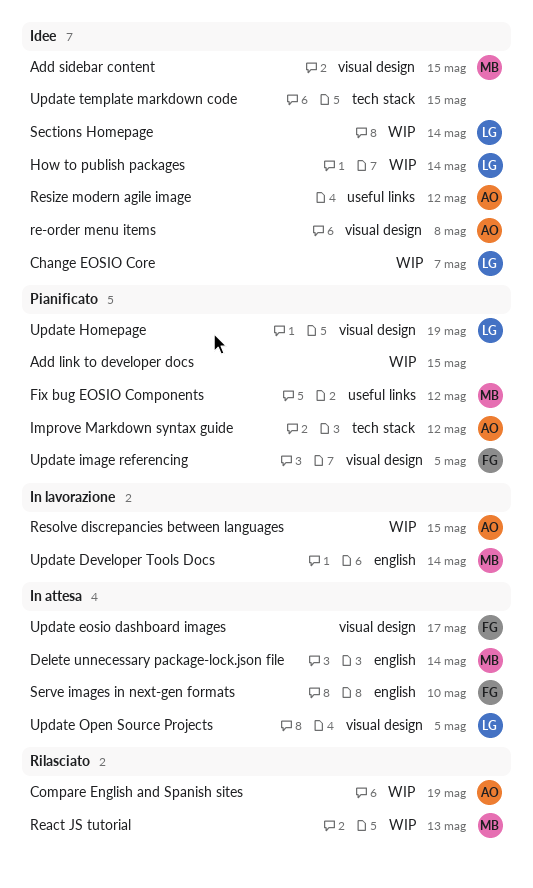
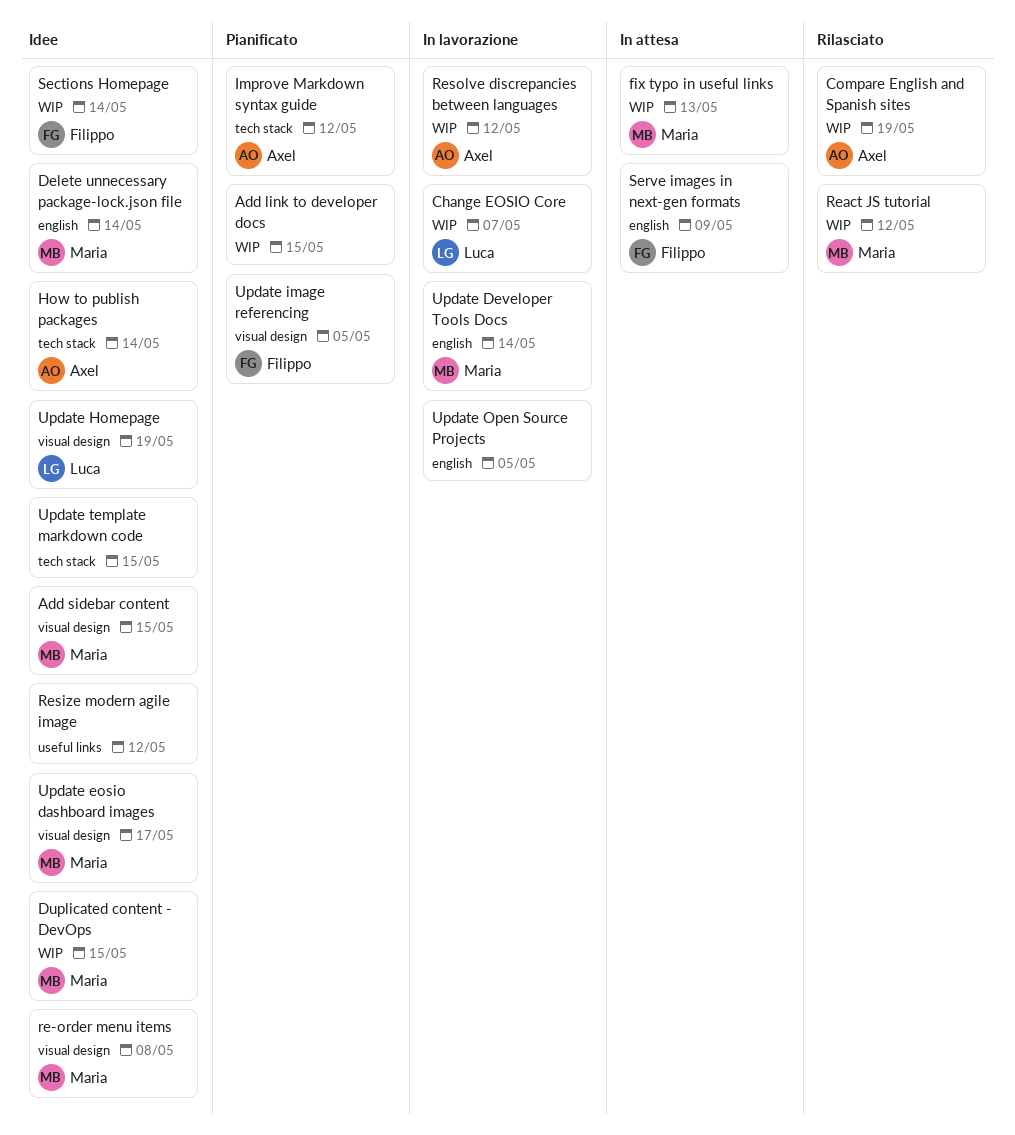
Change EOSIO Core, status: Idee -> In lavorazione
Delete unnecessary package-lock.json file, status: In attesa -> Idee
Duplicated content - DevOps: none -> present
Fix bug EOSIO Components: present -> none
fix typo in useful links: none -> present
How to publish packages, owner: Luca -> Axel
How to publish packages, label: WIP -> tech stack
re-order menu items, owner: Axel -> Maria
React JS tutorial, due: May 13 -> May 12
Resize modern agile image, owner: Axel -> none
Resolve discrepancies between languages, due: May 15 -> May 12
Sections Homepage, owner: Luca -> Filippo
Serve images in next-gen formats, due: May 10 -> May 9
Update eosio dashboard images, status: In attesa -> Idee
Update eosio dashboard images, owner: Filippo -> Maria
Update Homepage, status: Pianificato -> Idee
Update Open Source Projects, status: In attesa -> In lavorazione
Update Open Source Projects, owner: Luca -> none
Update Open Source Projects, label: visual design -> english

